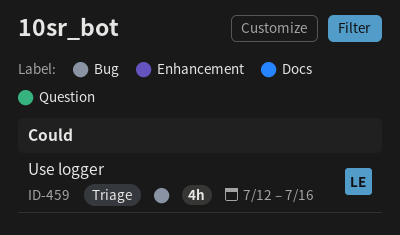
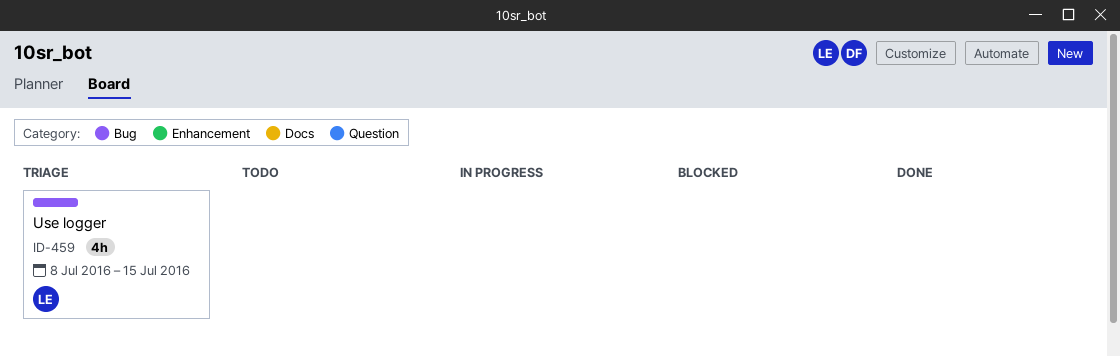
ID-459, start: Jul 12 -> Jul 8
ID-459, due: Jul 16 -> Jul 15

